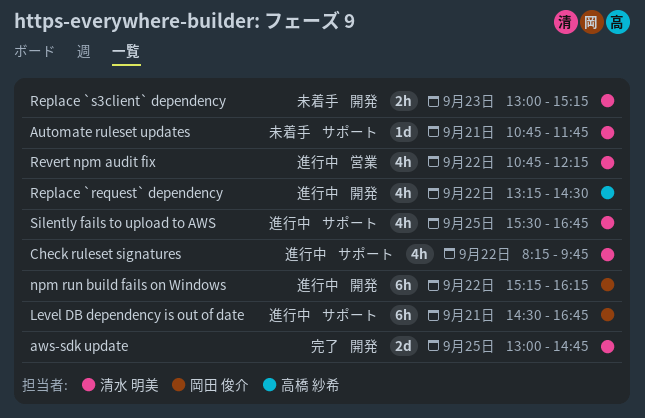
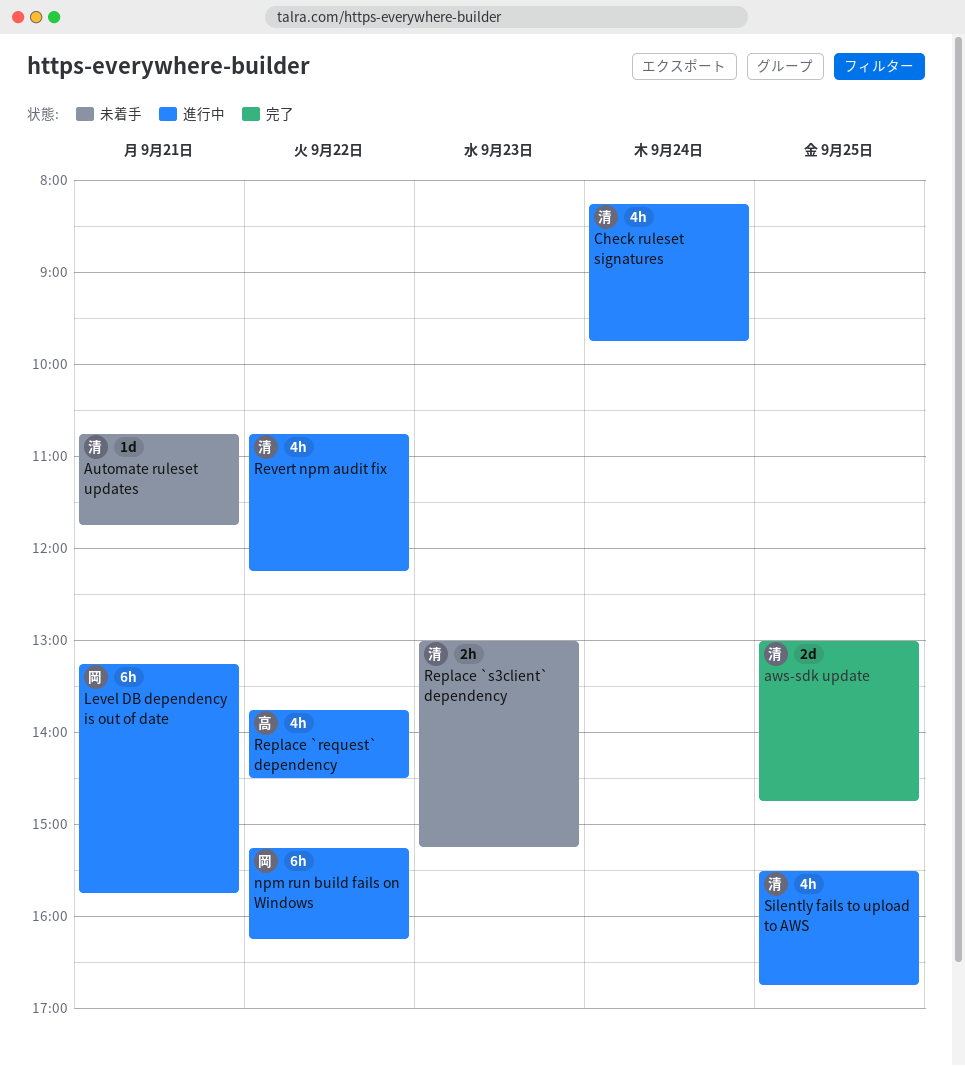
Check ruleset signatures, day: Sep 22 -> Sep 24
Level DB dependency is out of date, begins: 14:30 -> 13:15
Level DB dependency is out of date, ends: 16:45 -> 15:45
Replace `request` dependency, begins: 13:15 -> 13:45

